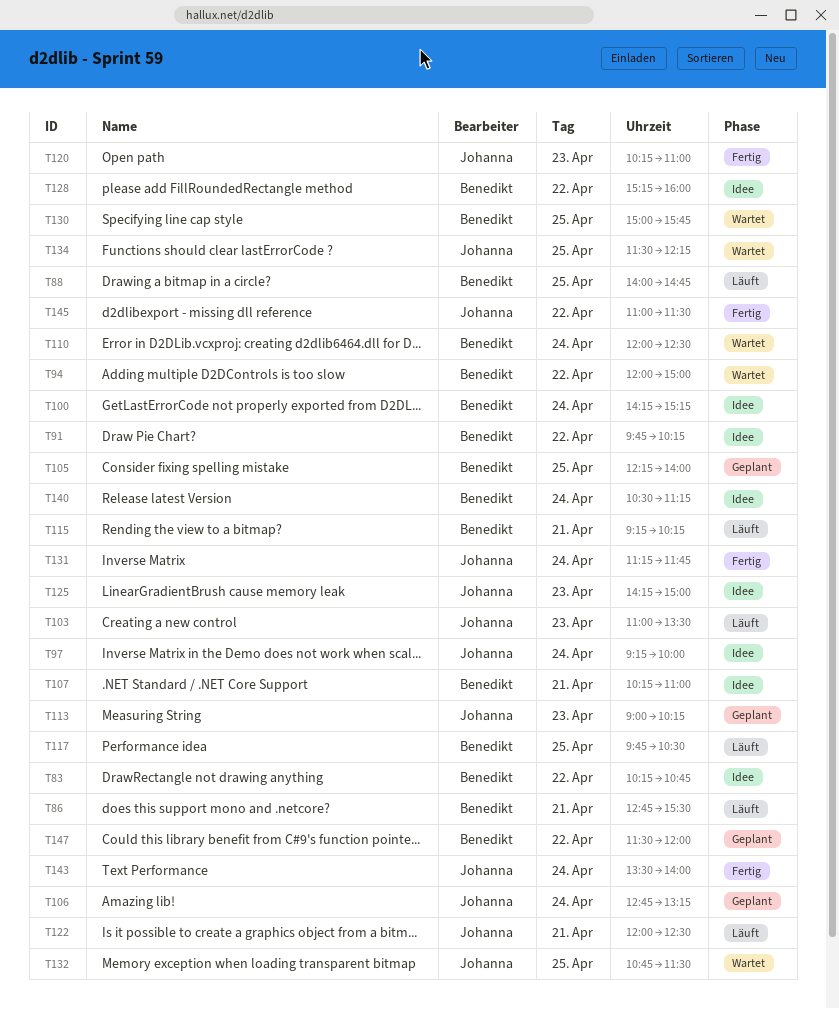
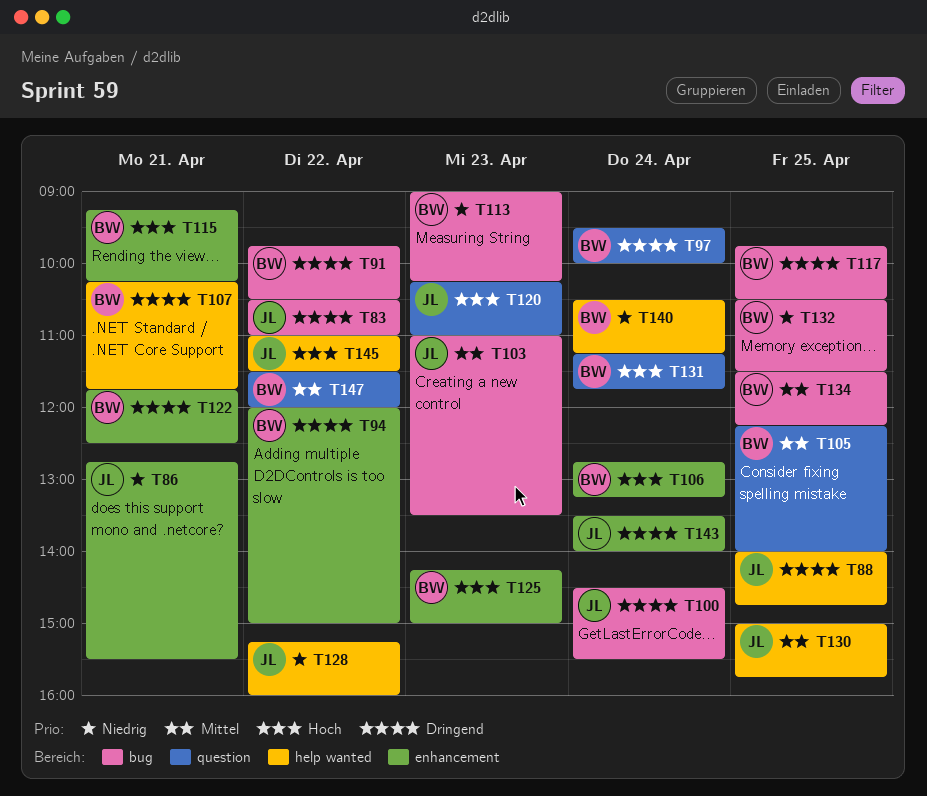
T83, owner: Benedikt -> Johanna
T83, begins: 10:15 -> 10:30
T83, ends: 10:45 -> 11:00
T86, owner: Benedikt -> Johanna
T88, owner: Benedikt -> Johanna
T91, ends: 10:15 -> 10:30
T97, owner: Johanna -> Benedikt
T97, begins: 09:15 -> 09:30
T100, owner: Benedikt -> Johanna
T100, begins: 14:15 -> 14:30
T100, ends: 15:15 -> 15:30
T106, owner: Johanna -> Benedikt
T107, ends: 11:00 -> 11:45
T110: present -> none
T113, owner: Johanna -> Benedikt
T122, owner: Johanna -> Benedikt
T122, begins: 12:00 -> 11:45
T125, owner: Johanna -> Benedikt
T128, owner: Benedikt -> Johanna
T130, owner: Benedikt -> Johanna
T131, owner: Johanna -> Benedikt
T132, owner: Johanna -> Benedikt
T132, begins: 10:45 -> 10:30
T134, owner: Johanna -> Benedikt

